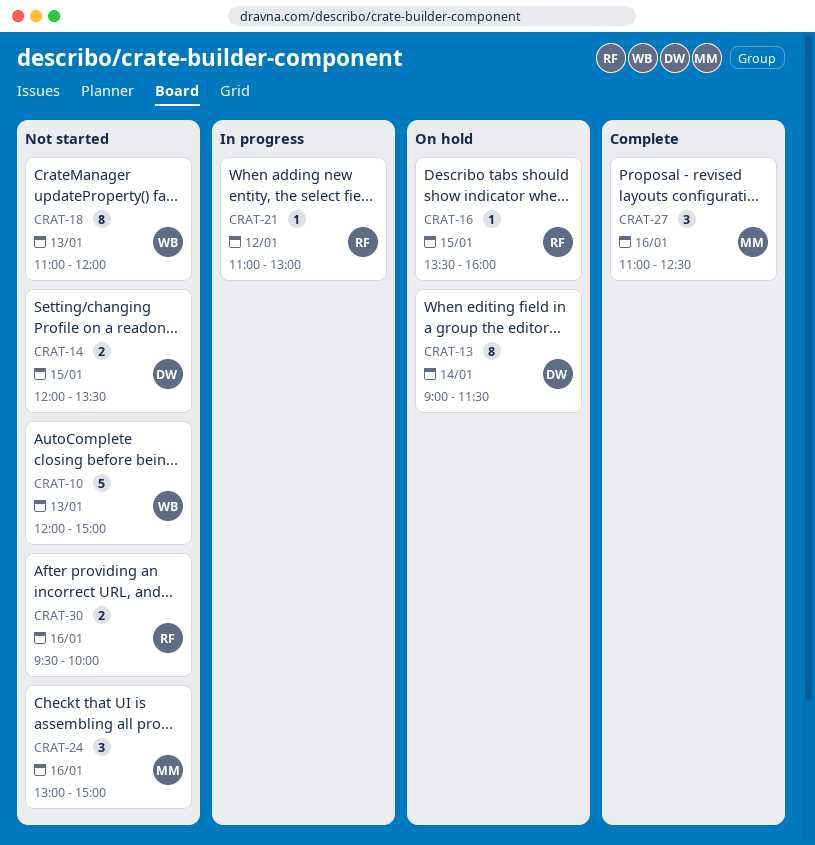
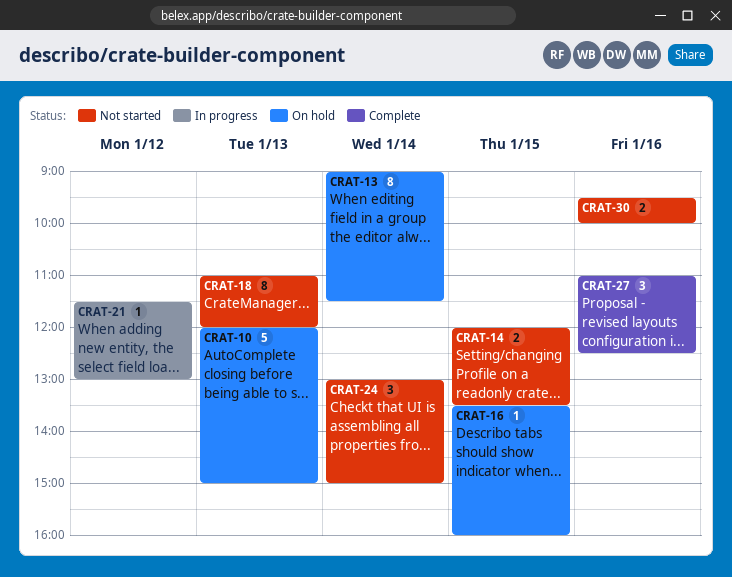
CRAT-10, status: Not started -> On hold
CRAT-21, begins: 11:00 -> 11:30
CRAT-24, day: Jan 16 -> Jan 14

